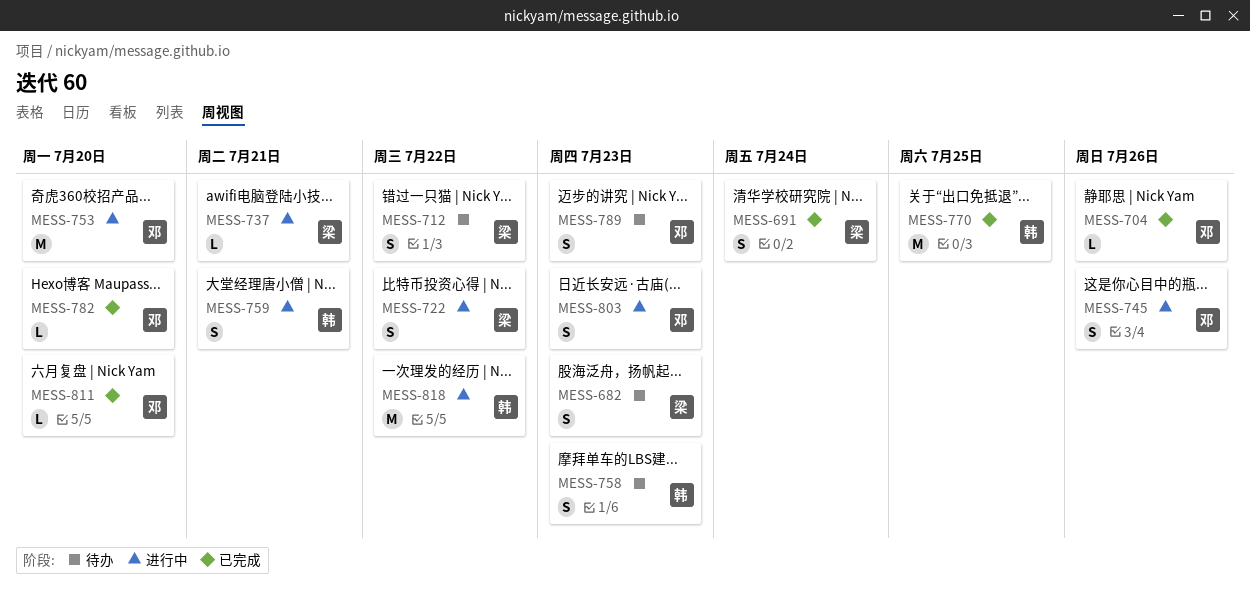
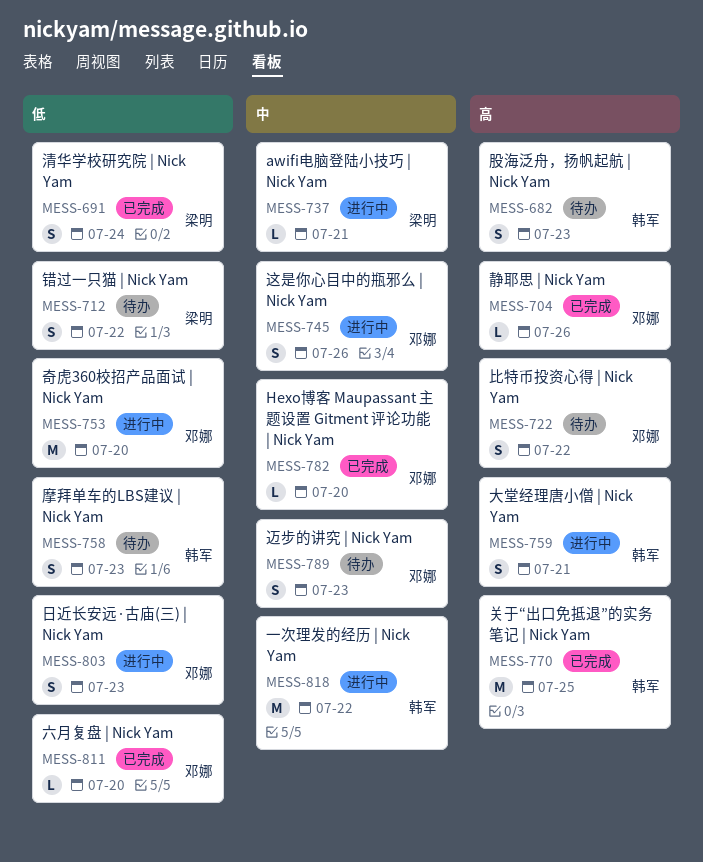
MESS-682, owner: 梁明 -> 韩军
MESS-722, status: 进行中 -> 待办
MESS-722, owner: 梁明 -> 邓娜

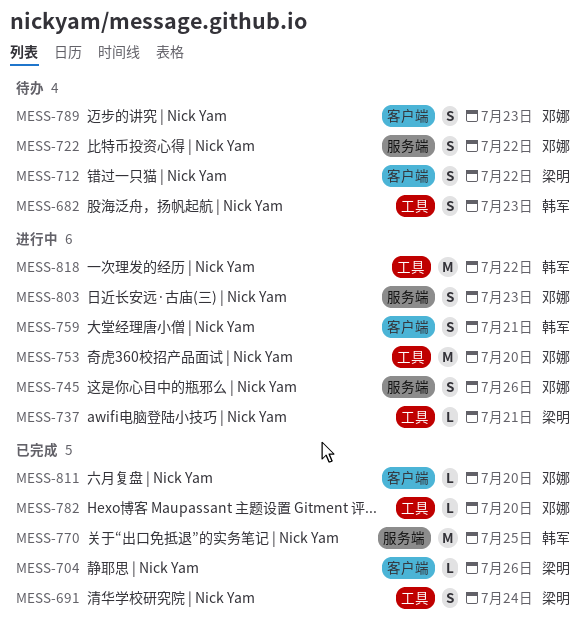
MESS-704, owner: 邓娜 -> 梁明
MESS-758: present -> none

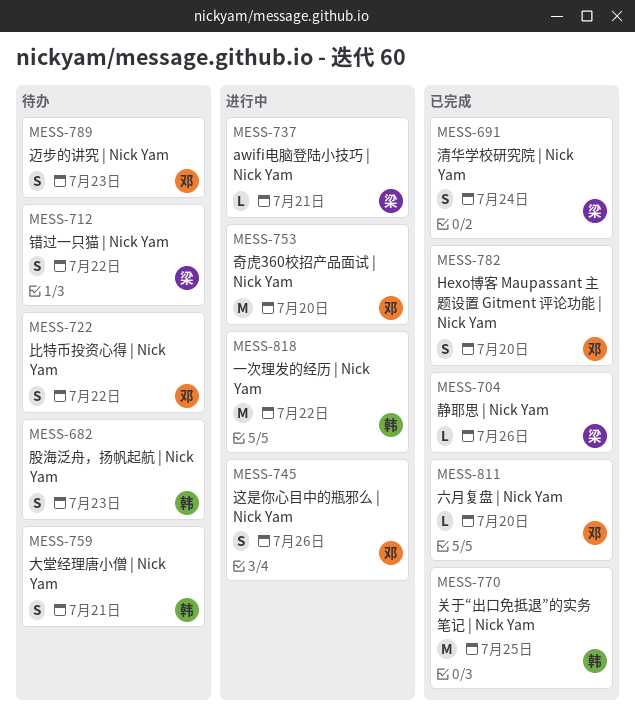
MESS-759, status: 进行中 -> 待办
MESS-782, estimate: L -> S
MESS-803: present -> none

